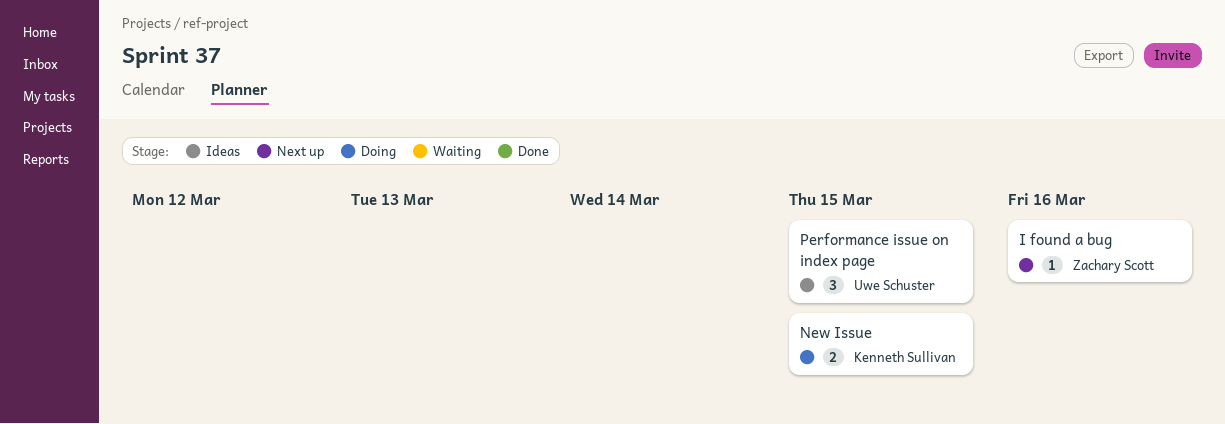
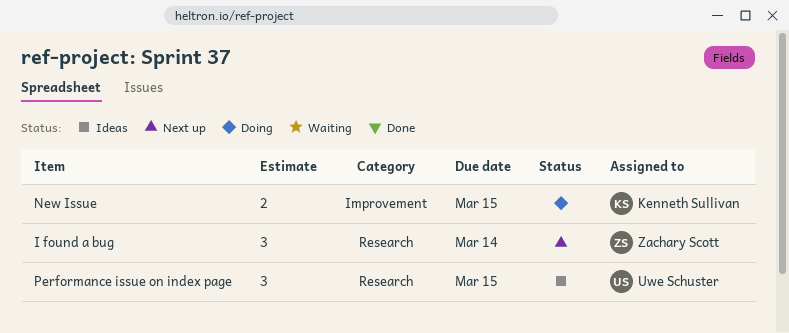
I found a bug, estimate: 1 -> 3
I found a bug, due: Mar 16 -> Mar 14

